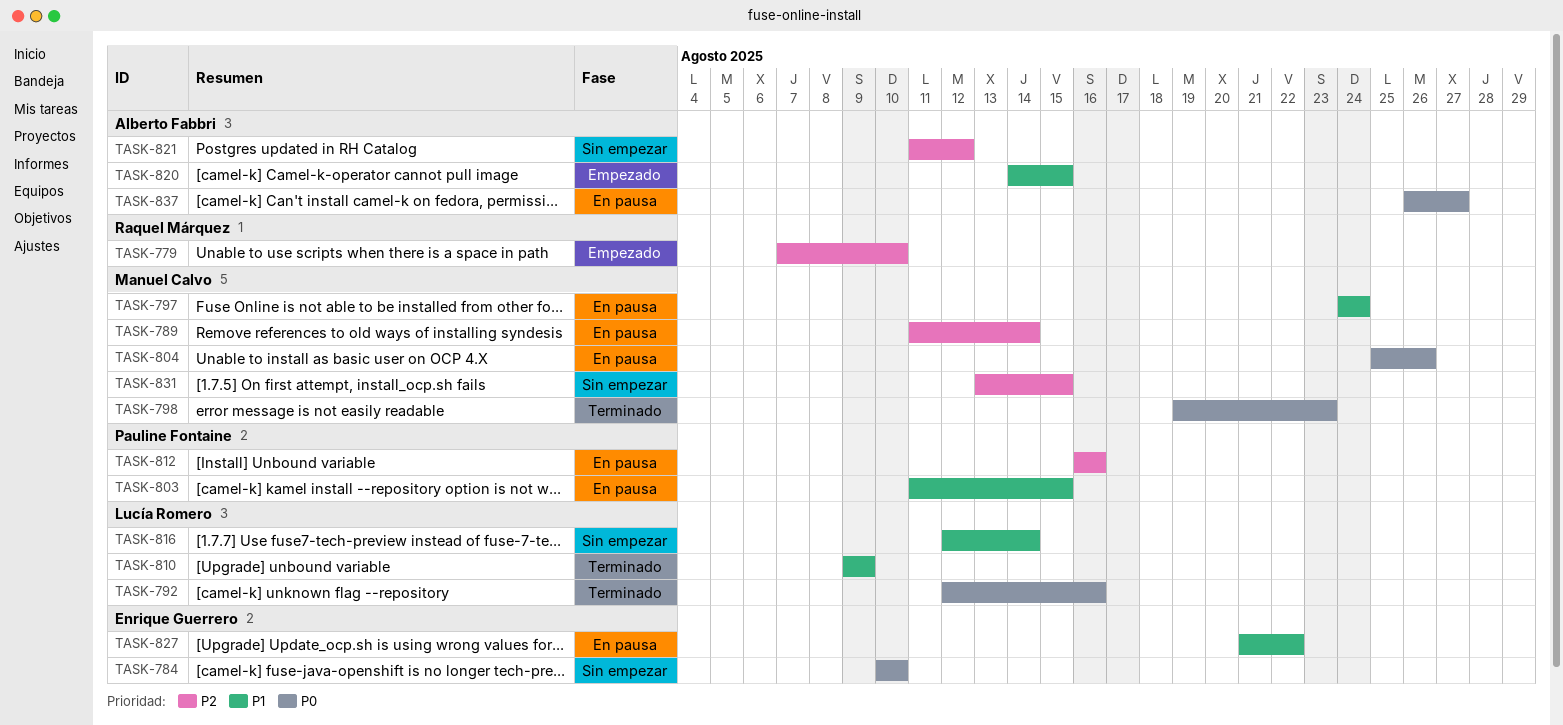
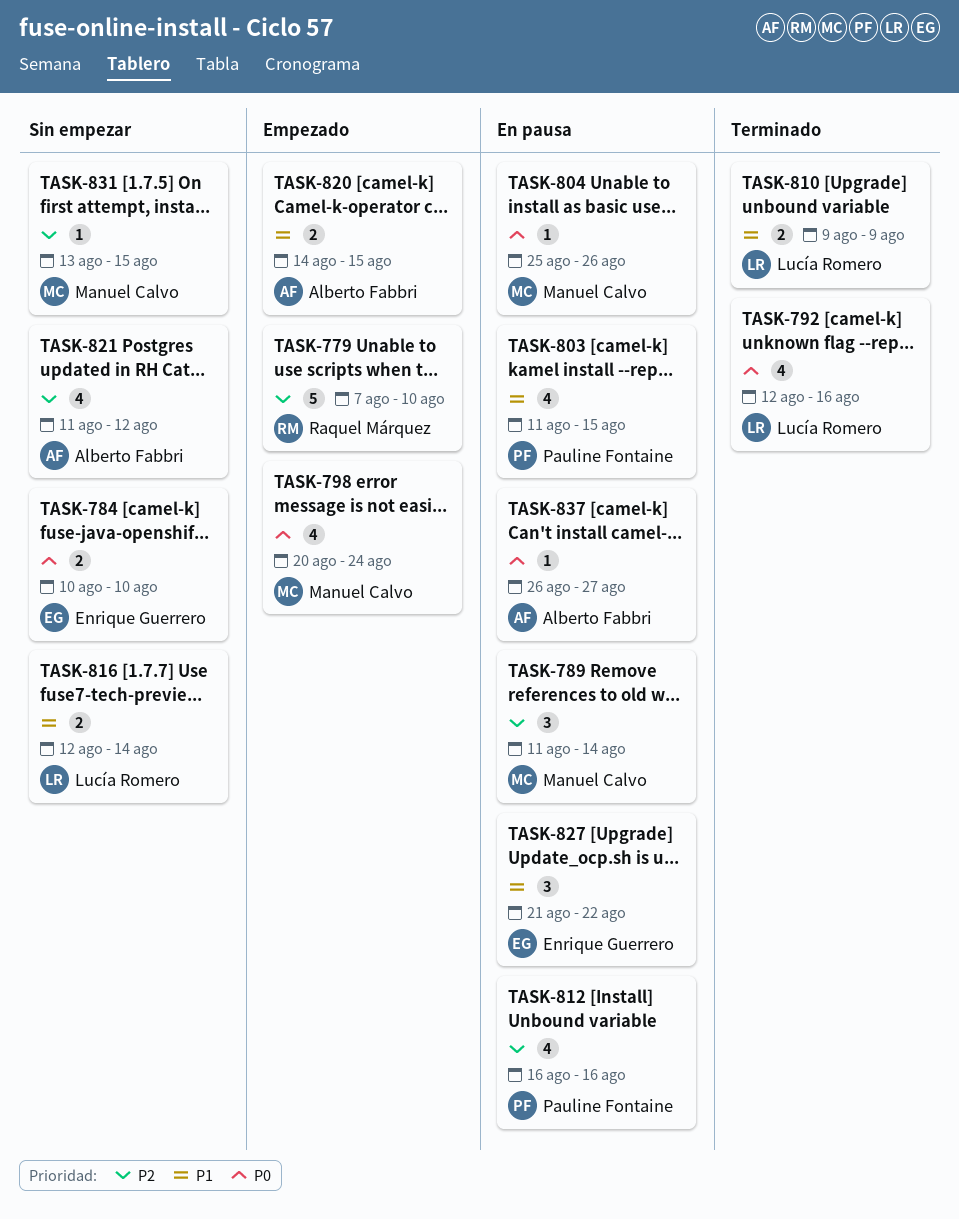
TASK-797: present -> none
TASK-798, status: Terminado -> Empezado
TASK-798, start: Aug 19 -> Aug 20
TASK-798, due: Aug 23 -> Aug 24

